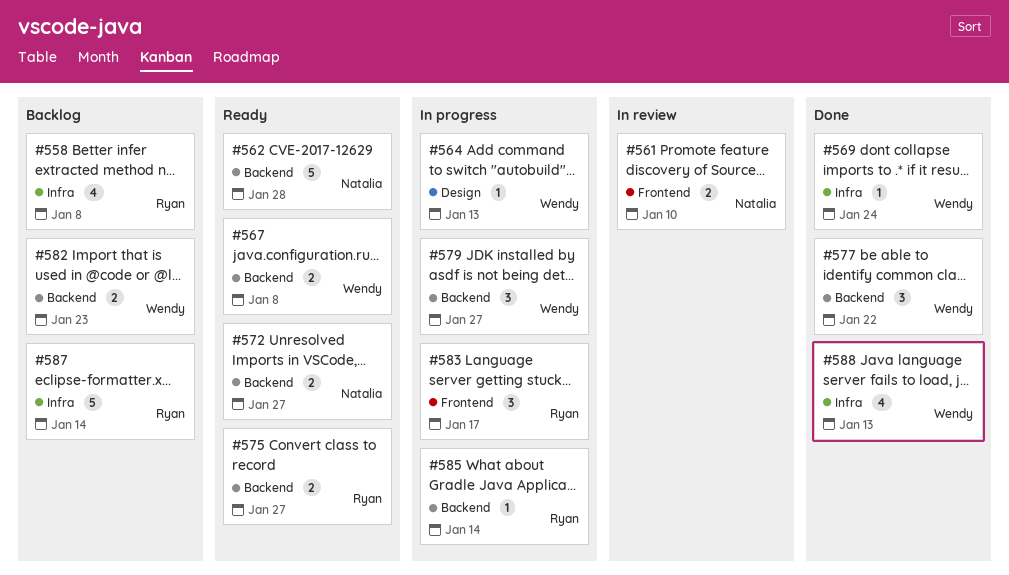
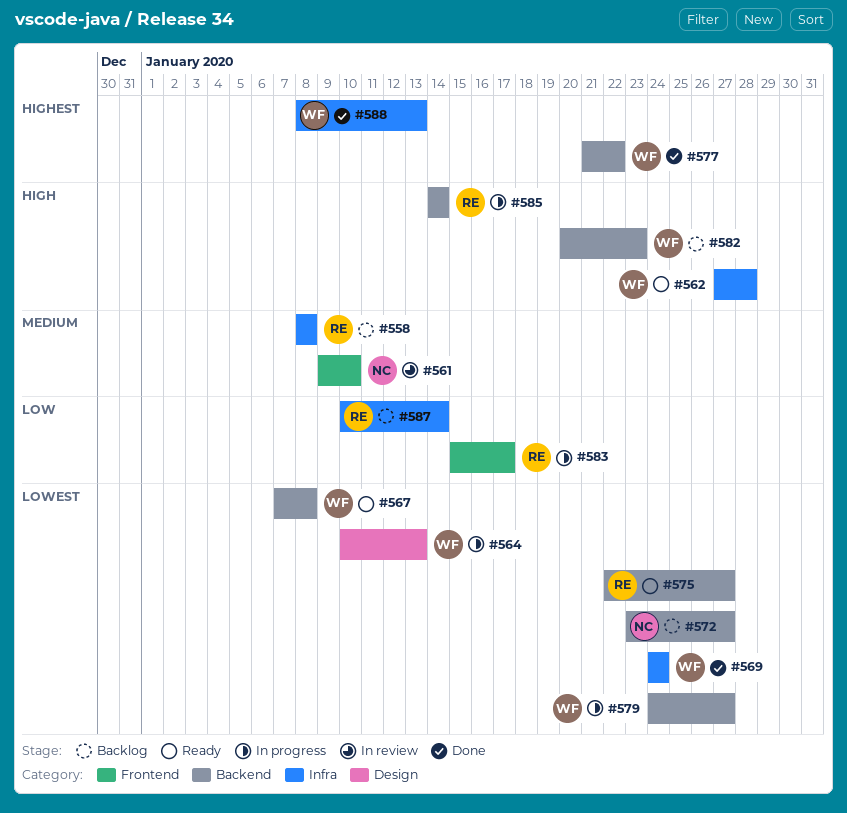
#562, owner: Natalia -> Wendy
#562, label: Backend -> Infra
#572, status: Ready -> Backlog

